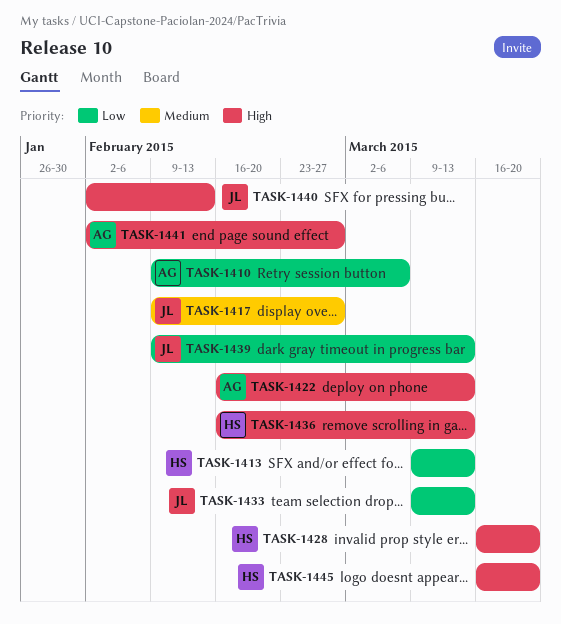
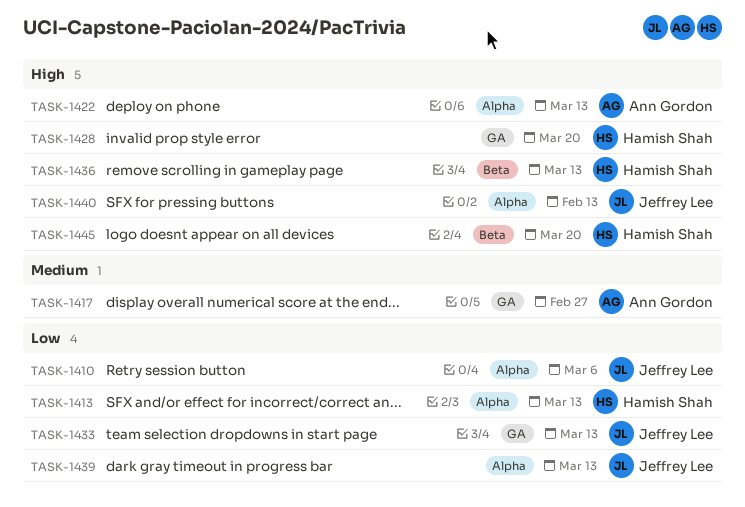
TASK-1410, owner: Ann Gordon -> Jeffrey Lee
TASK-1417, owner: Jeffrey Lee -> Ann Gordon
TASK-1441: present -> none

